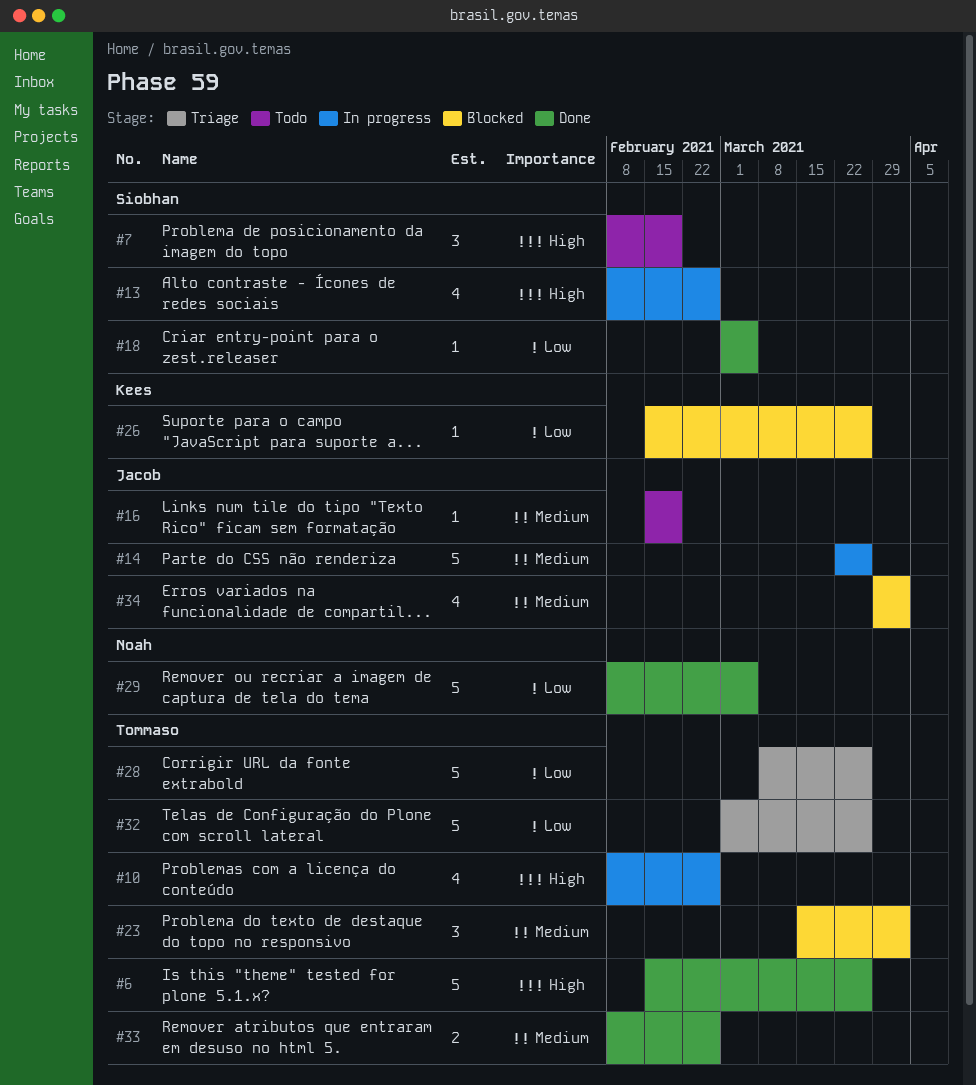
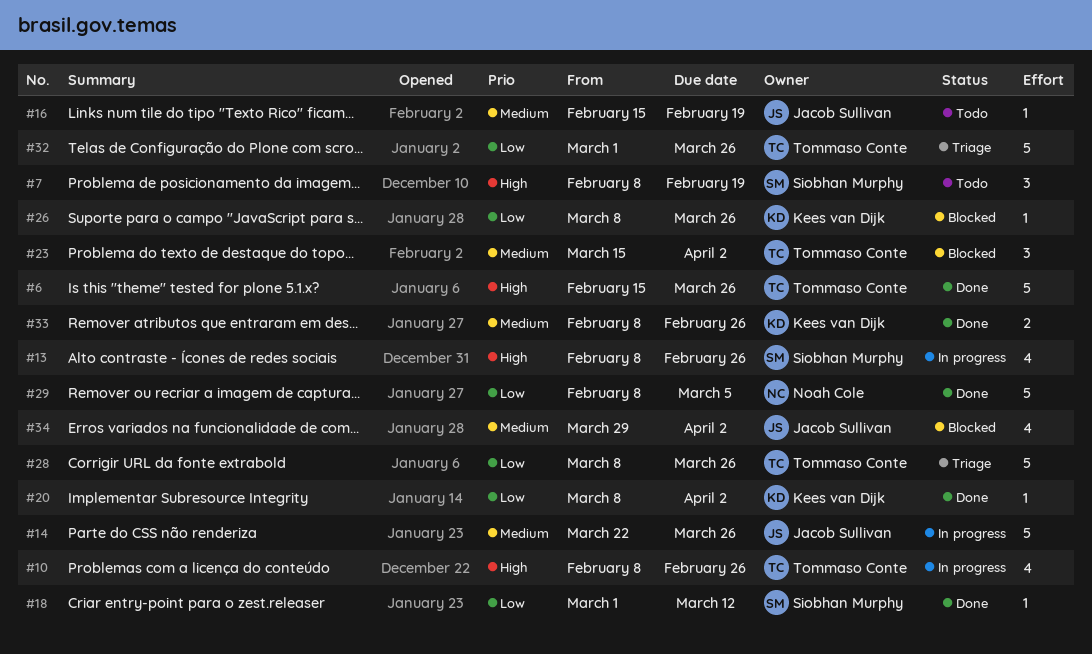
#18, due: Mar 5 -> Mar 12
#20: none -> present
#26, start: Feb 15 -> Mar 8
#33, owner: Tommaso Conte -> Kees van Dijk

